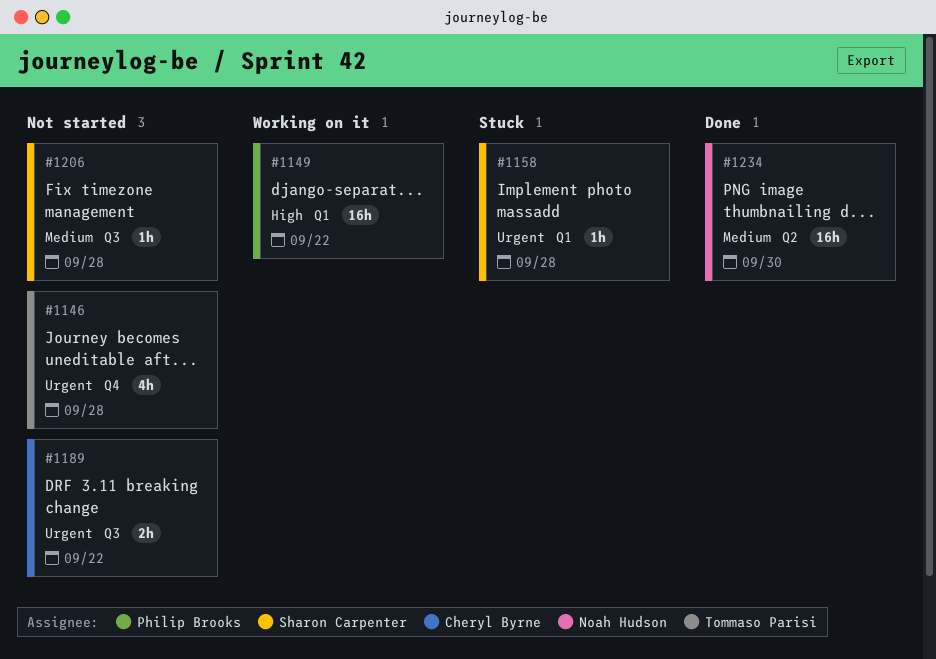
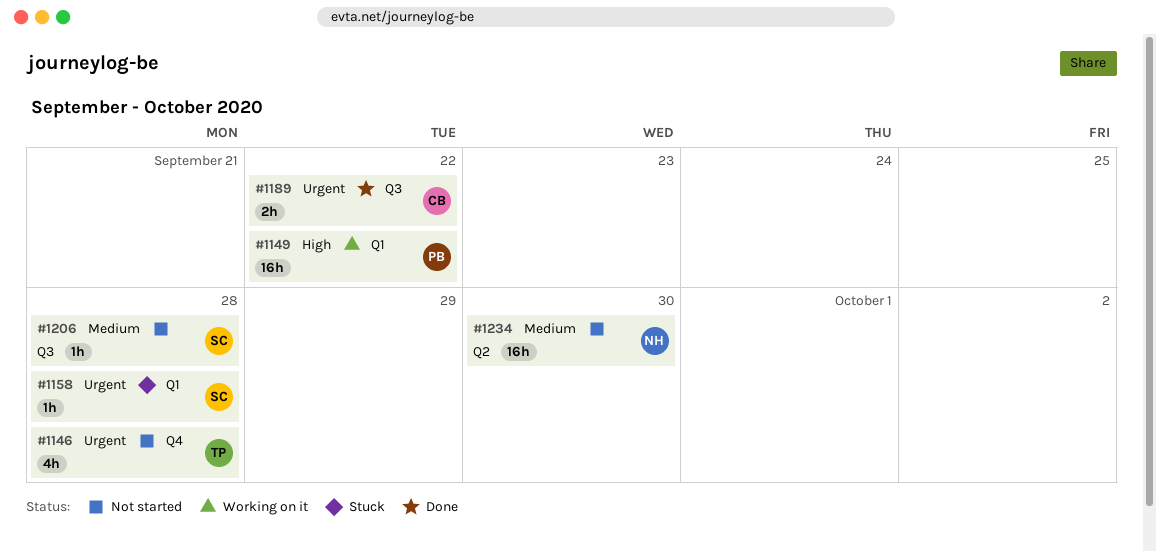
#1189, status: Not started -> Done
#1234, status: Done -> Not started

